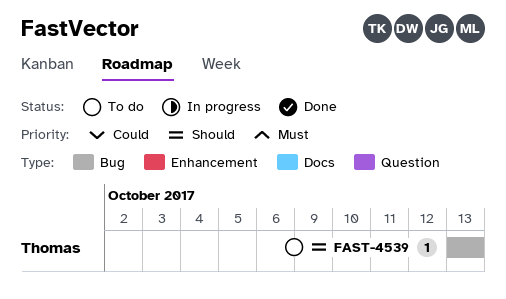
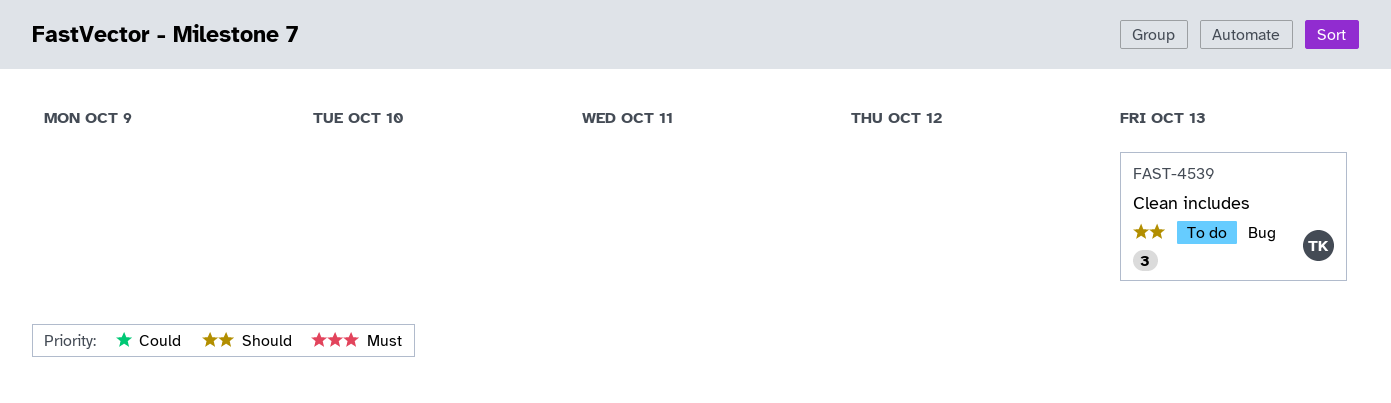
FAST-4539, estimate: 1 -> 3

